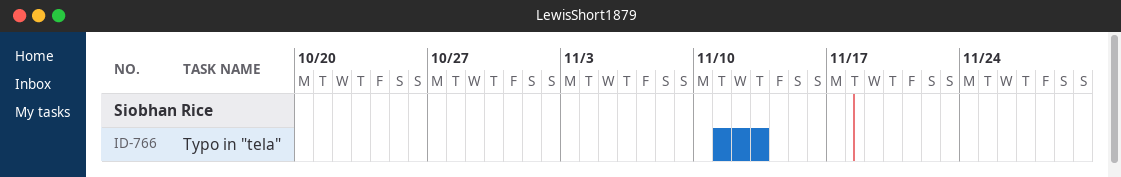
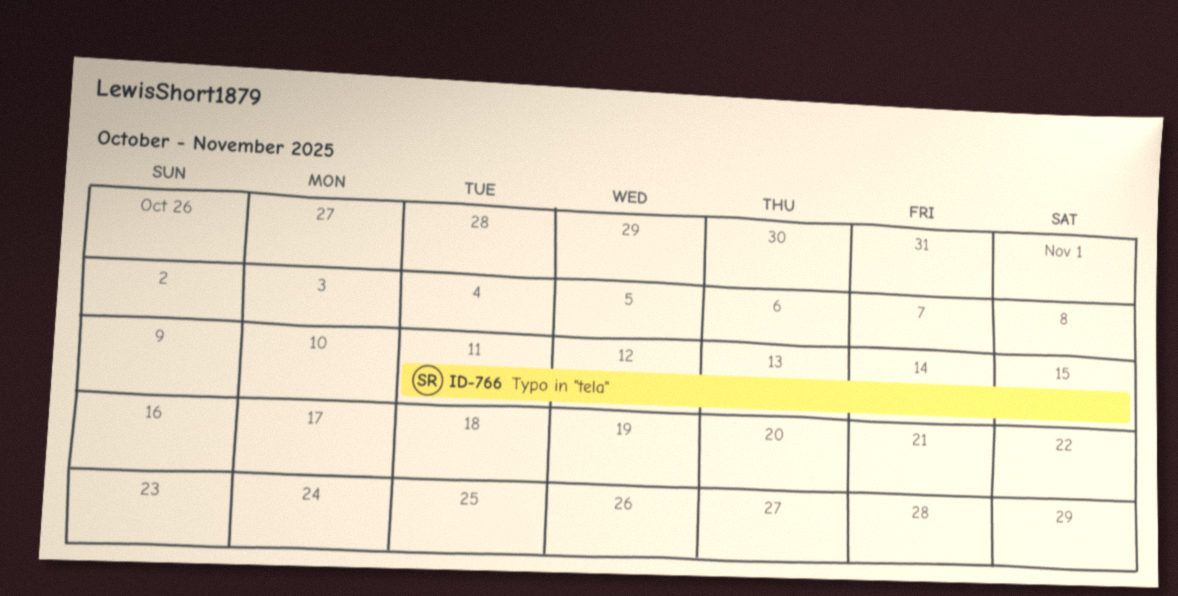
ID-766, due: Nov 13 -> Nov 15

